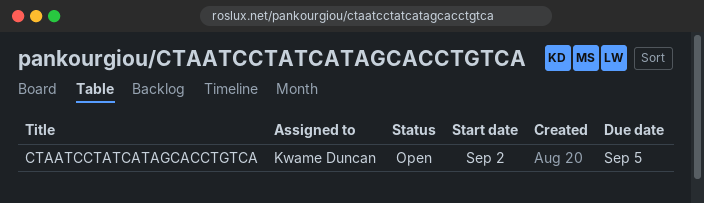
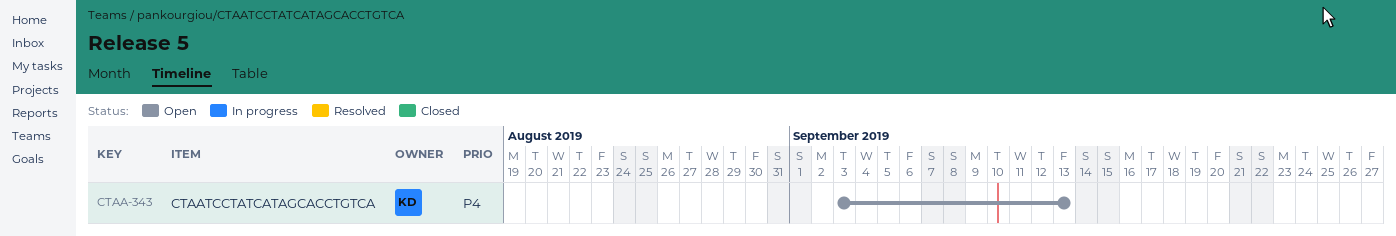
CTAATCCTATCATAGCACCTGTCA, start: Sep 2 -> Sep 3
CTAATCCTATCATAGCACCTGTCA, due: Sep 5 -> Sep 13

